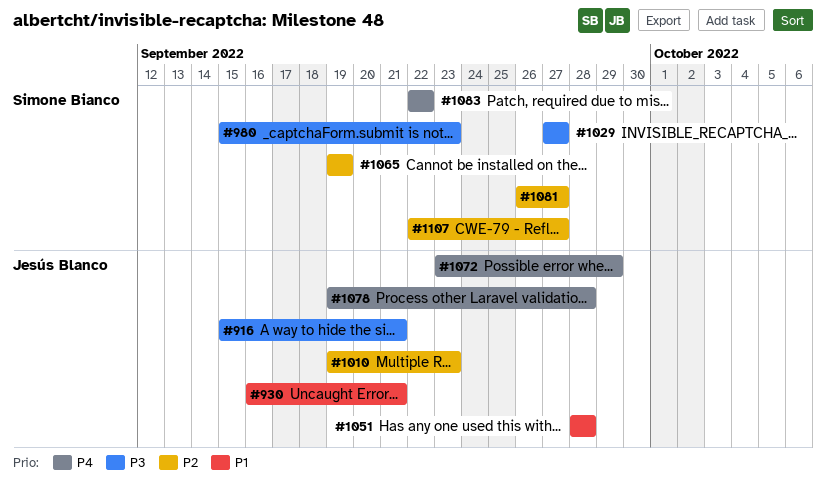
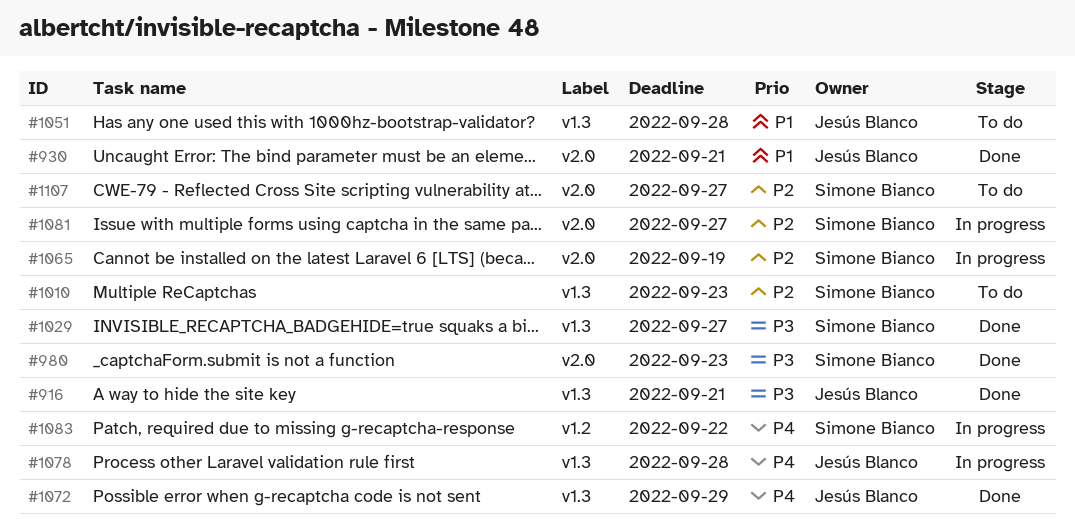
#1010, owner: Jesús Blanco -> Simone Bianco

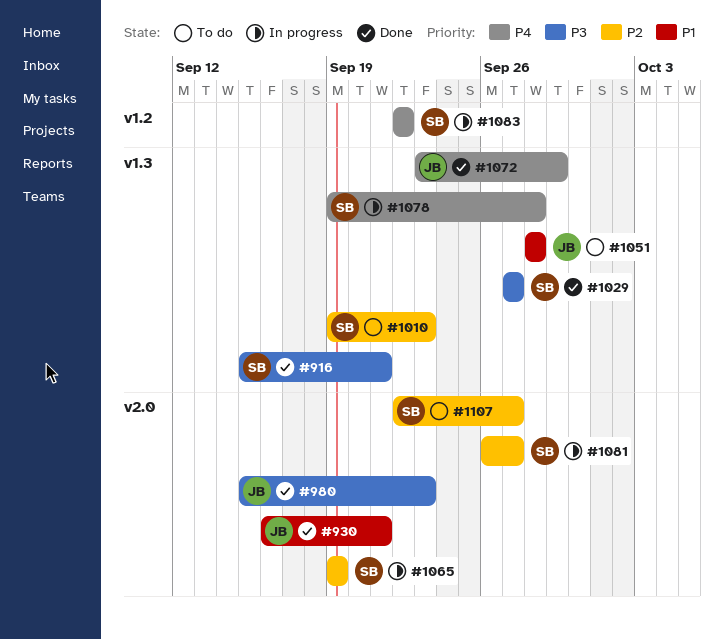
#916, owner: Jesús Blanco -> Simone Bianco
#980, owner: Simone Bianco -> Jesús Blanco
#1078, owner: Jesús Blanco -> Simone Bianco

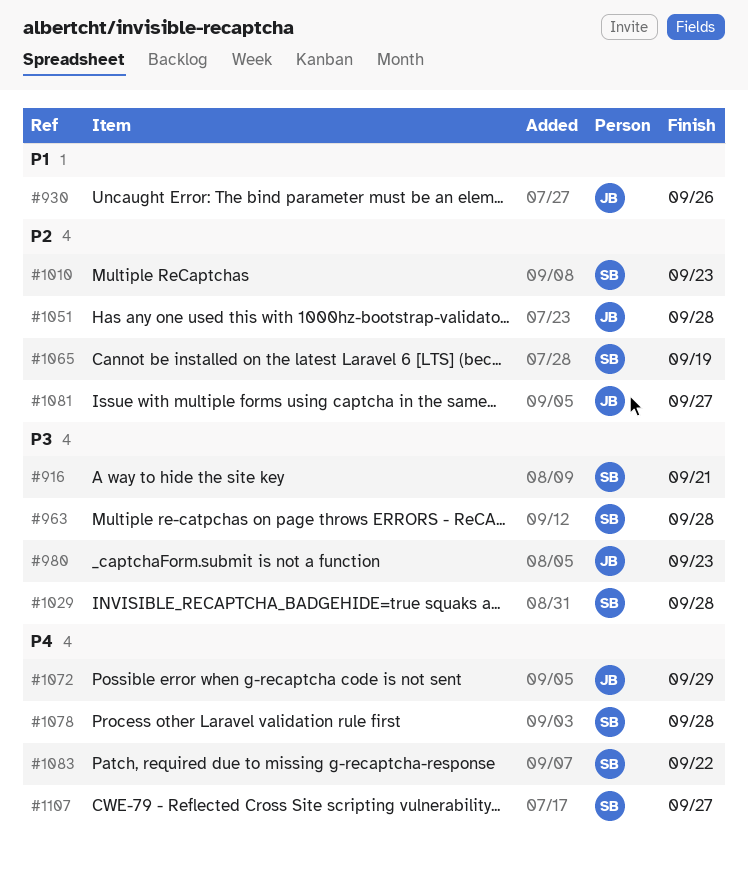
#930, due: Sep 21 -> Sep 26
#963: none -> present
#1029, due: Sep 27 -> Sep 28
#1051, priority: P1 -> P2
#1081, owner: SB -> JB
#1107, priority: P2 -> P4

